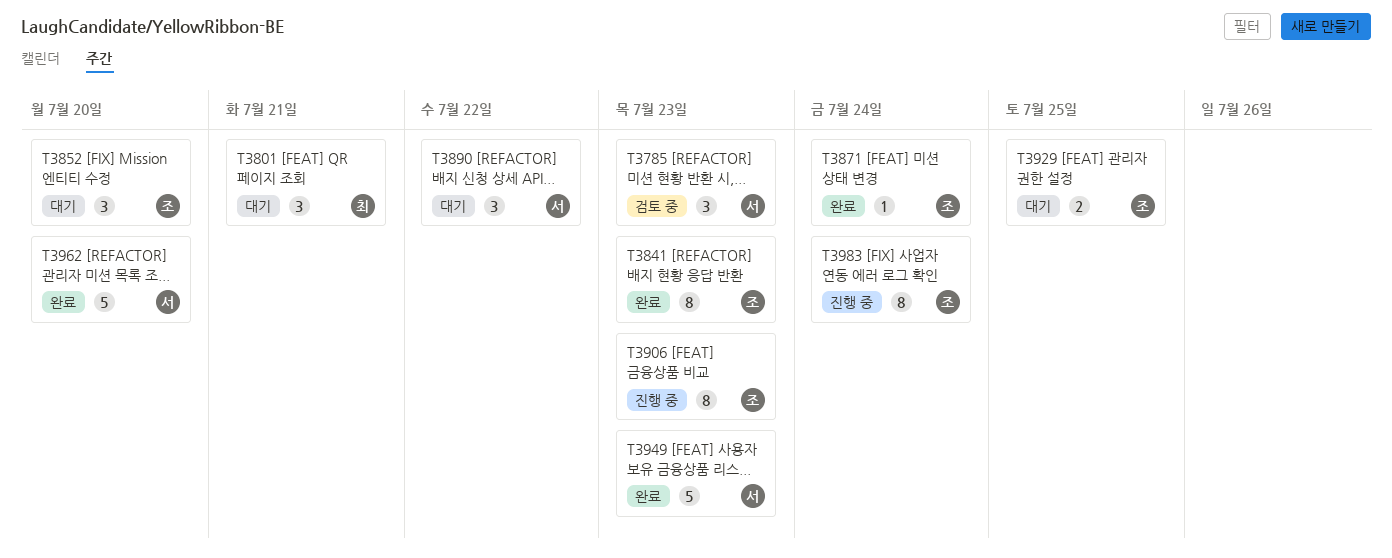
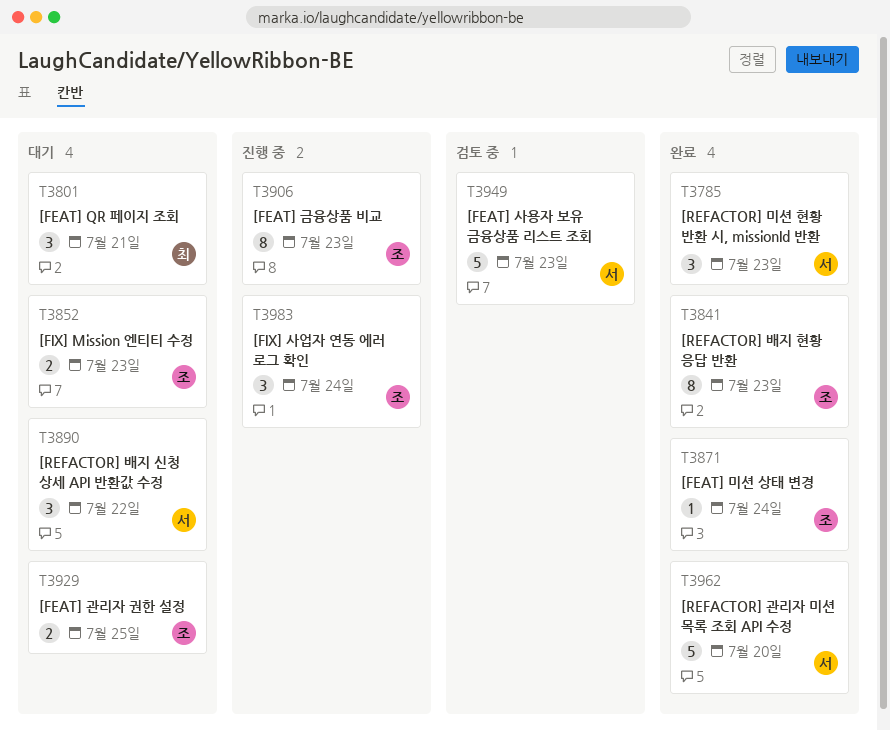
T3785, status: 검토 중 -> 완료
T3852, estimate: 3 -> 2
T3852, due: Jul 20 -> Jul 23
T3949, status: 완료 -> 검토 중
T3983, estimate: 8 -> 3

